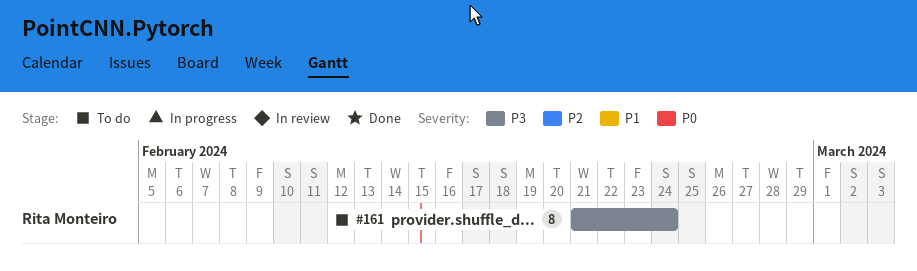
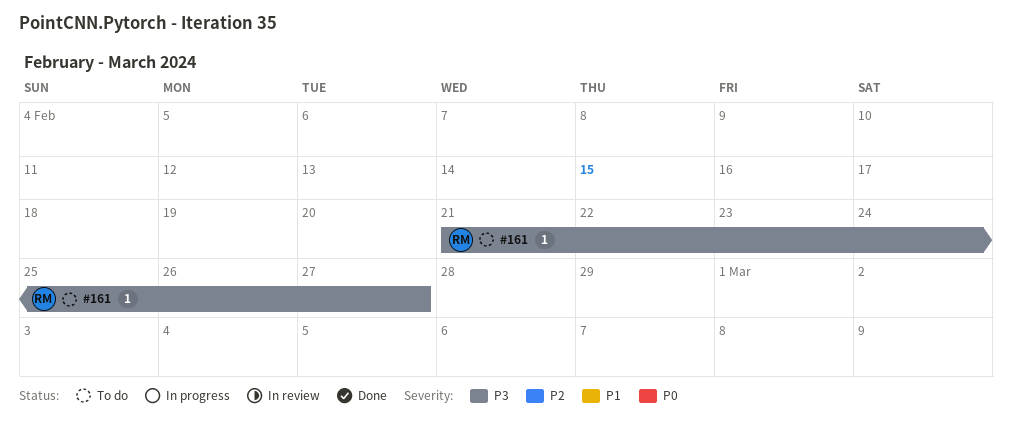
#161, estimate: 8 -> 1
#161, due: Feb 24 -> Feb 27

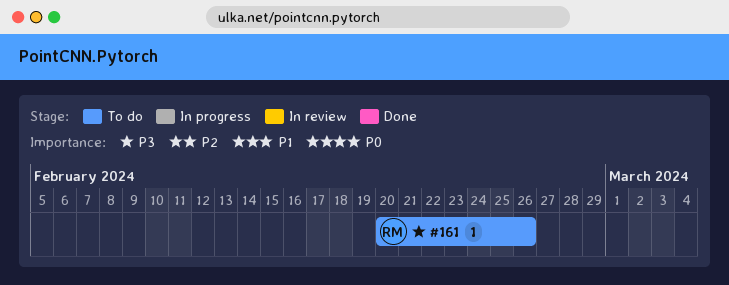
#161, start: Feb 21 -> Feb 20
#161, due: Feb 27 -> Feb 26

